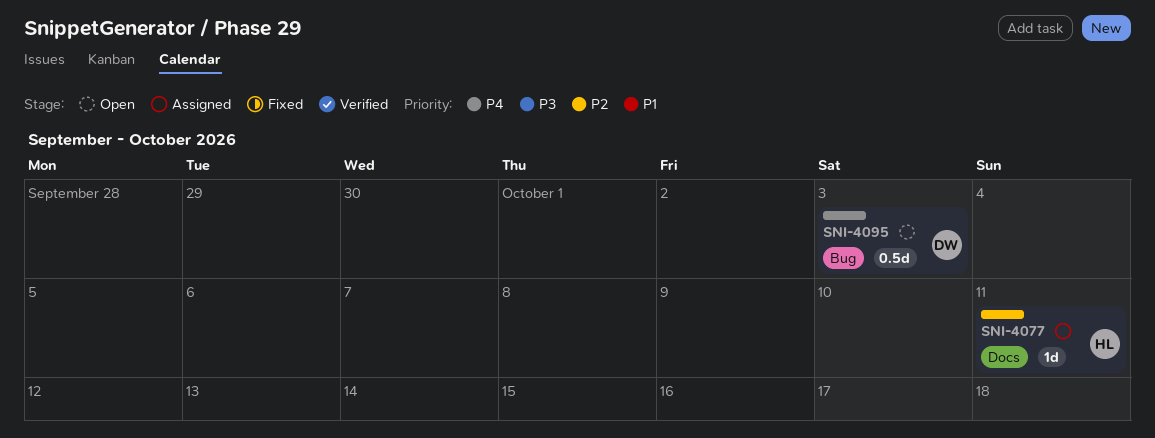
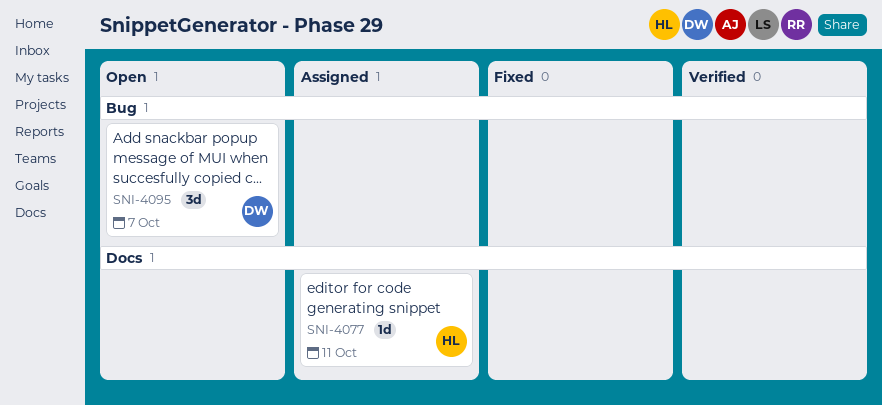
SNI-4095, estimate: 0.5d -> 3d
SNI-4095, due: Oct 3 -> Oct 7

